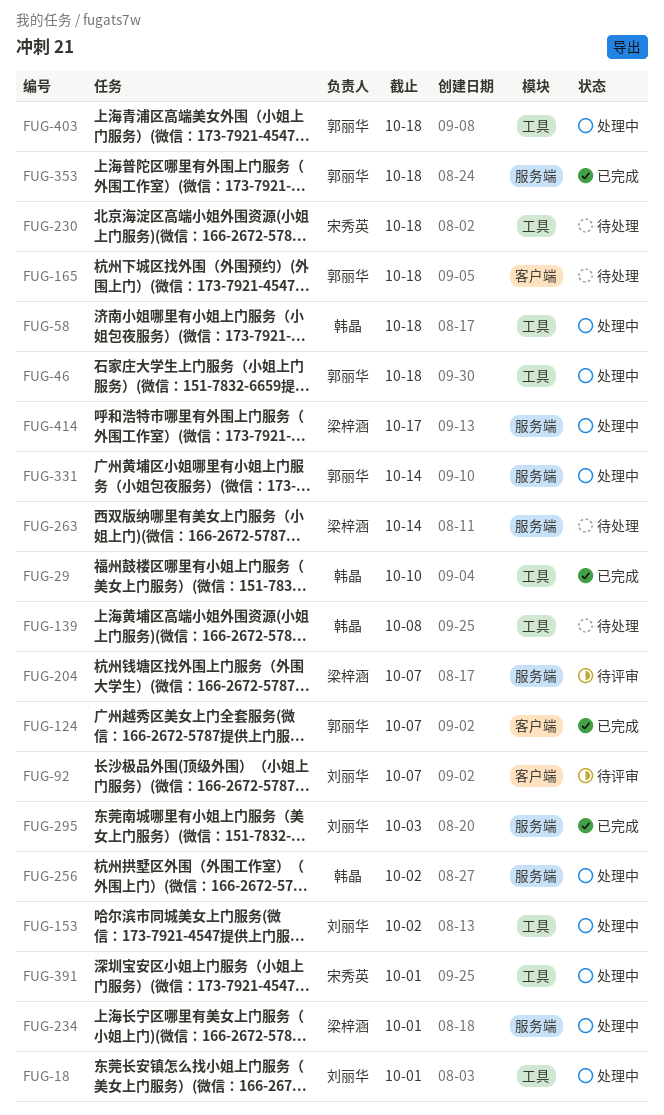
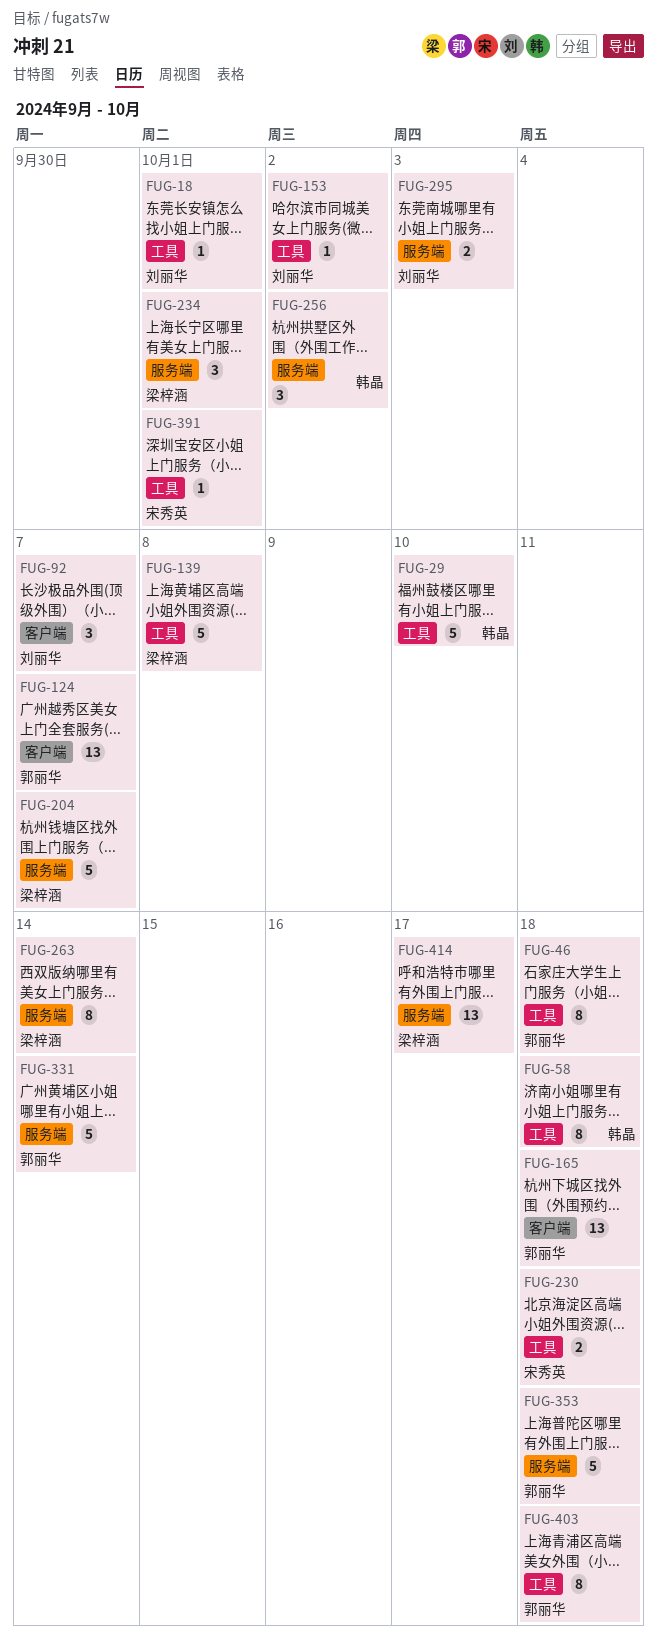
FUG-139, owner: 韩晶 -> 梁梓涵

